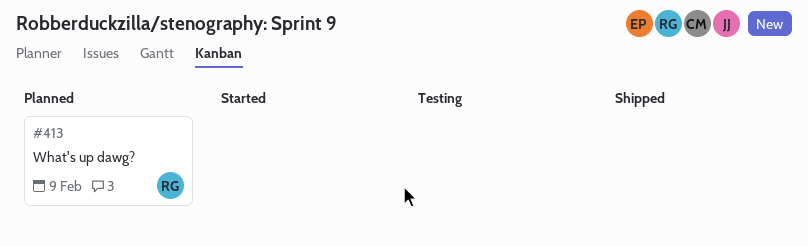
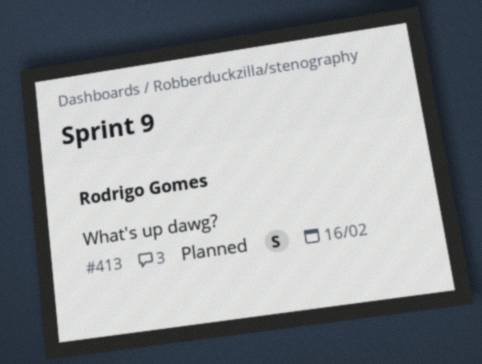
#413, due: Feb 9 -> Feb 16

